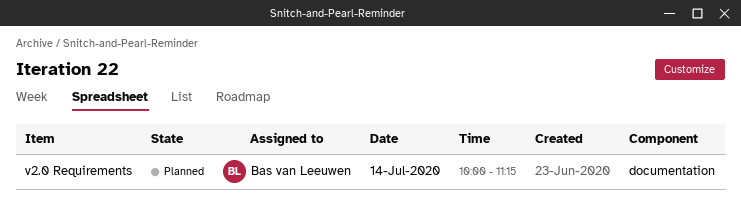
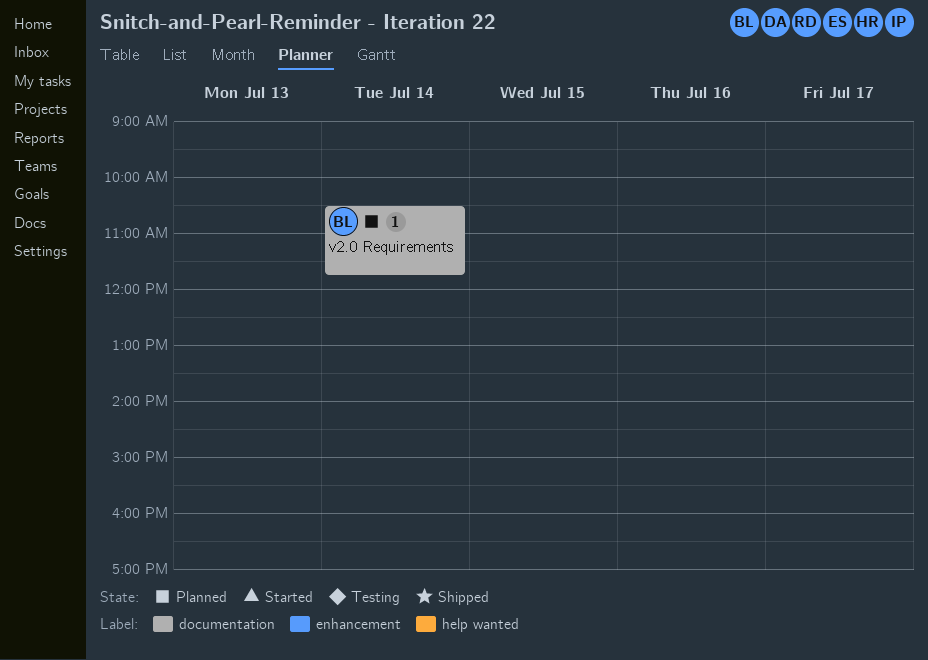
v2.0 Requirements, begins: 10:00 -> 10:30
v2.0 Requirements, ends: 11:15 -> 11:45

